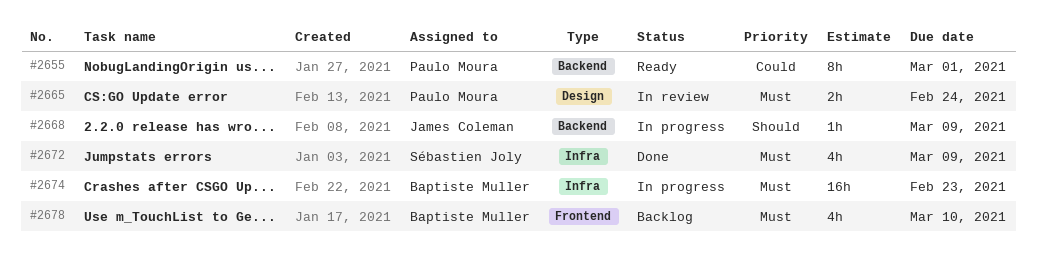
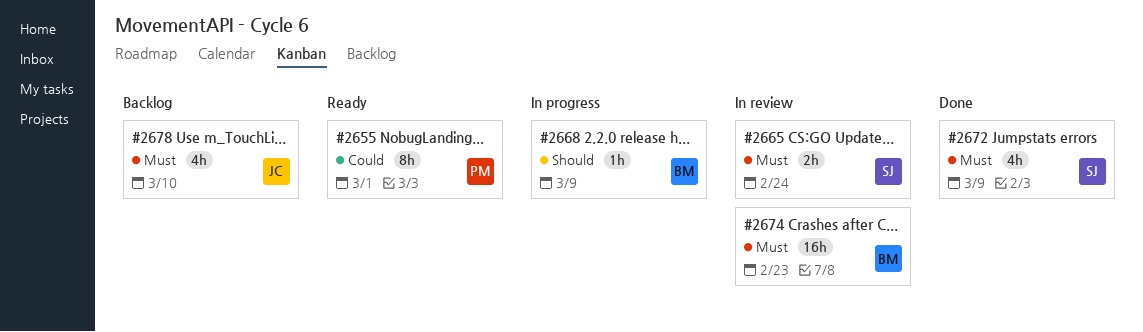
#2665, owner: Paulo Moura -> Sébastien Joly
#2668, owner: James Coleman -> Baptiste Muller
#2674, status: In progress -> In review
#2678, owner: Baptiste Muller -> James Coleman

